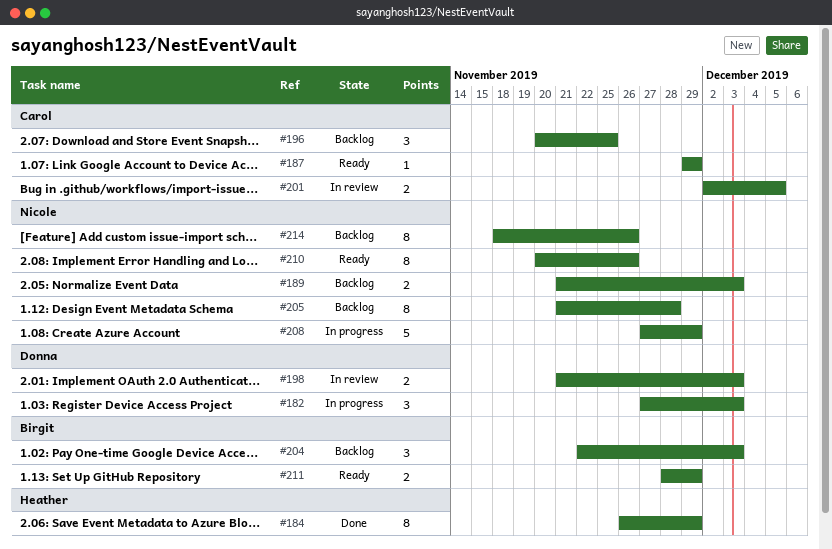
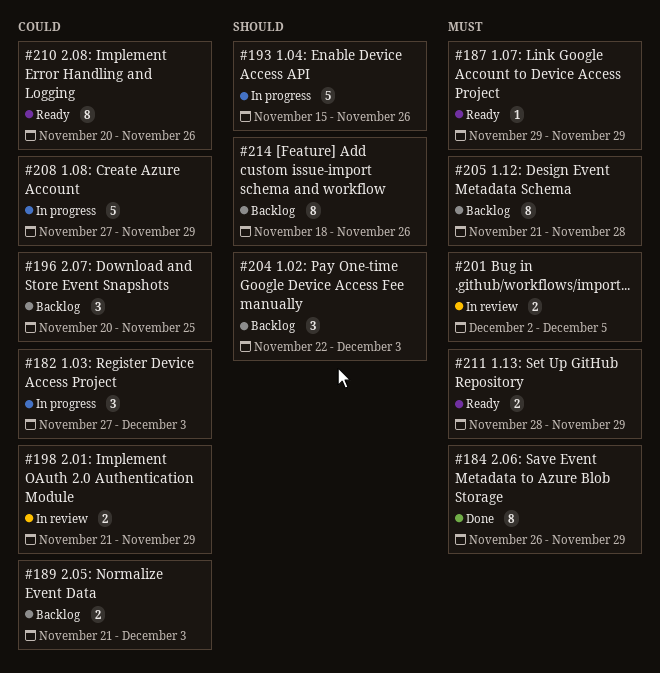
#193: none -> present
#198, due: Dec 3 -> Nov 29

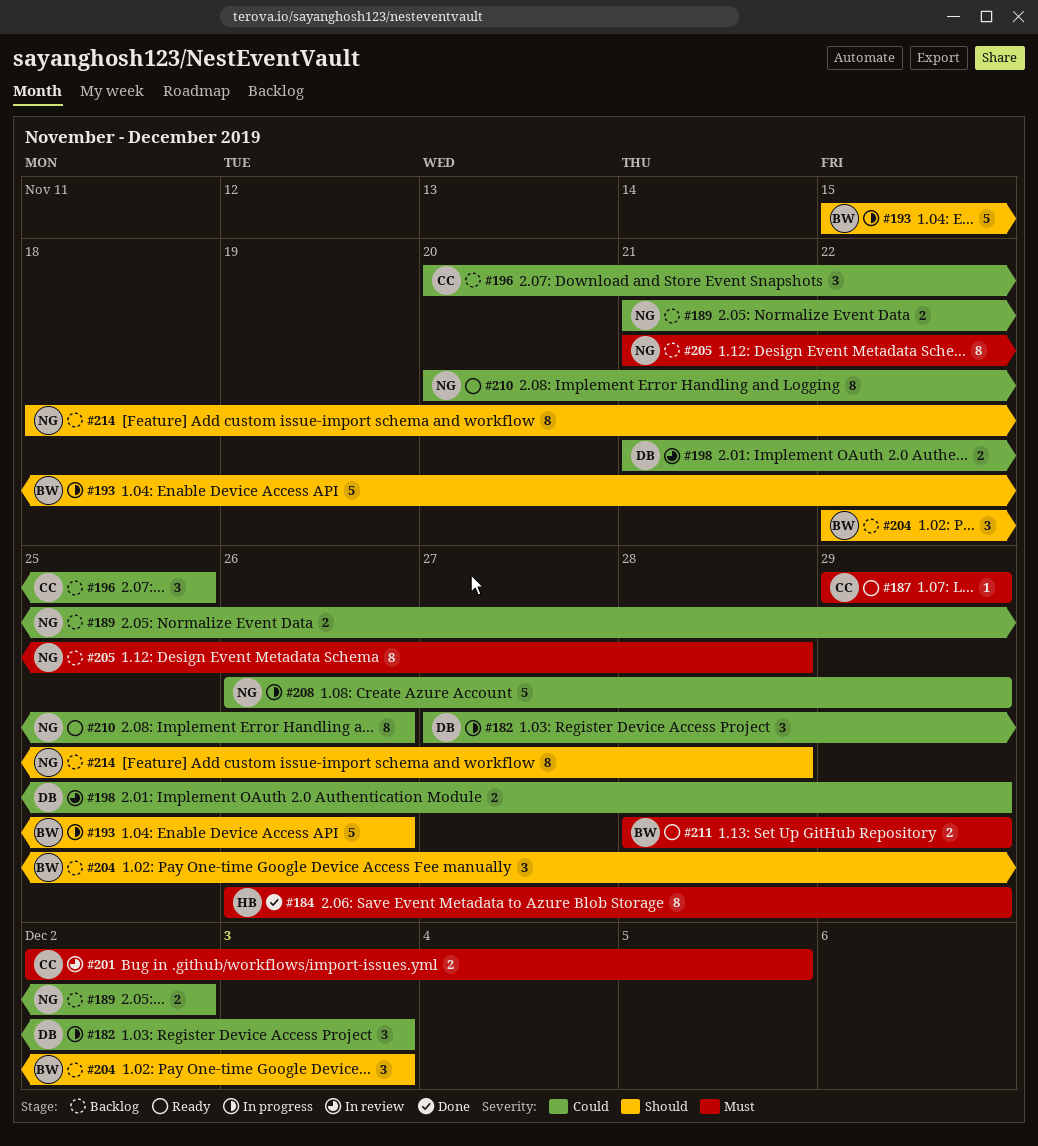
#189, due: Dec 3 -> Dec 2
#208, start: Nov 27 -> Nov 26
#214, due: Nov 26 -> Nov 28

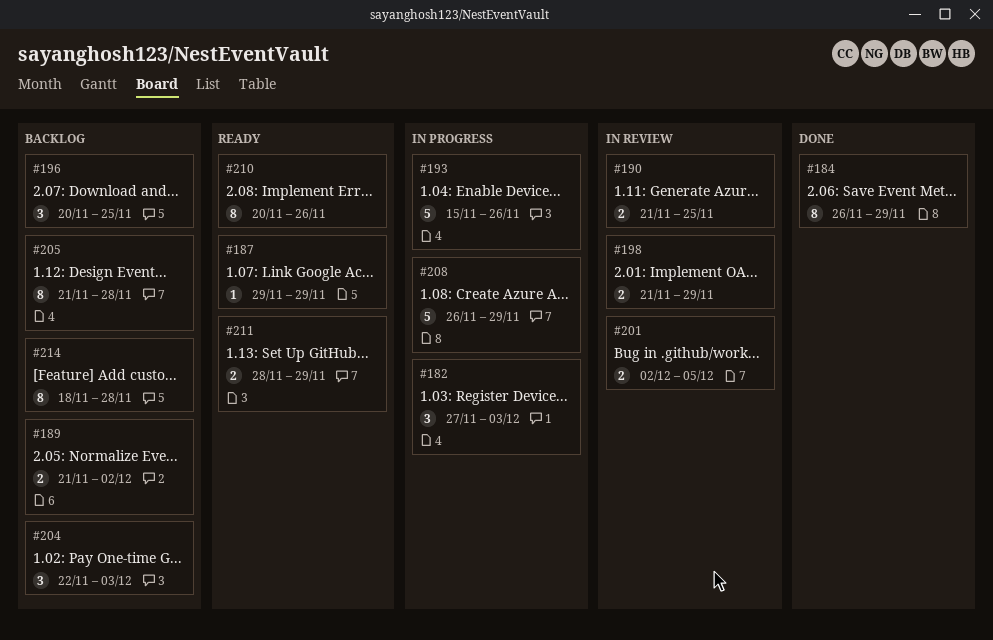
#190: none -> present

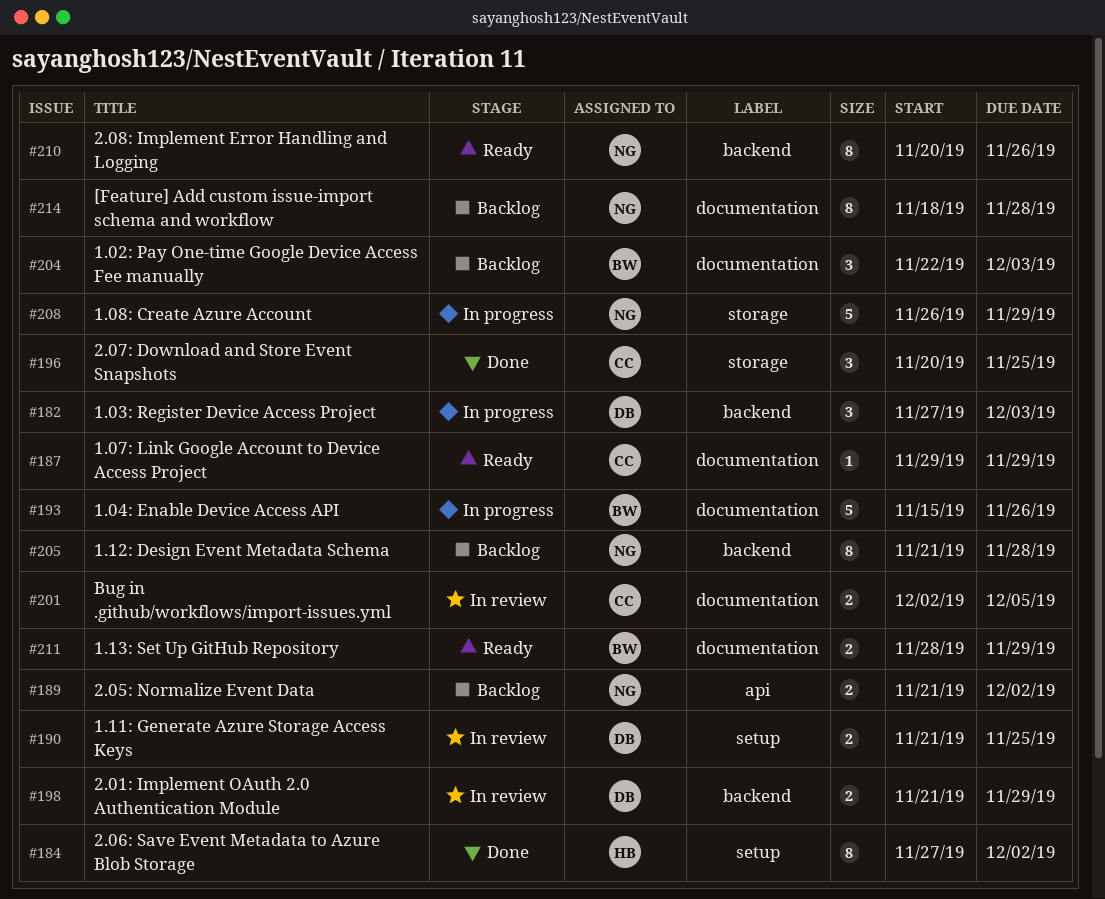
#184, start: Nov 26 -> Nov 27
#184, due: Nov 29 -> Dec 2
#196, status: Backlog -> Done

